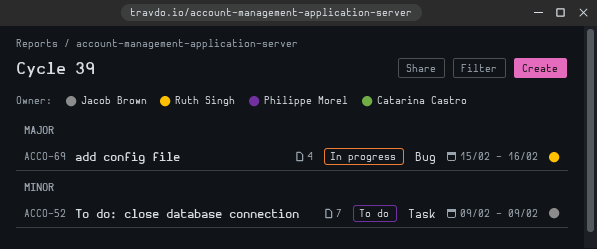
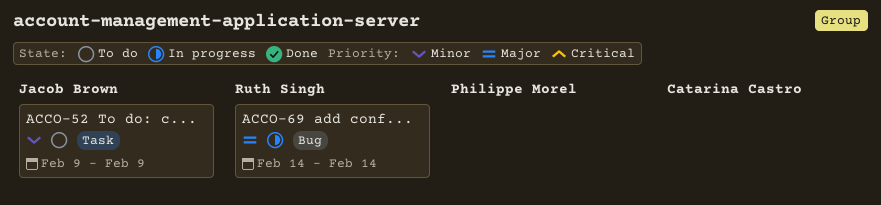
ACCO-69, start: Feb 15 -> Feb 14
ACCO-69, due: Feb 16 -> Feb 14

